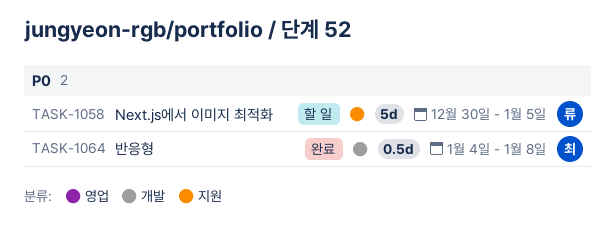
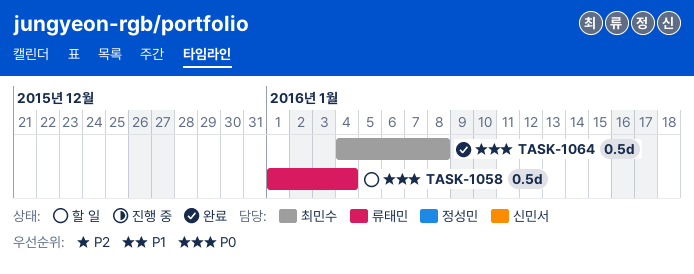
TASK-1058, estimate: 5d -> 0.5d
TASK-1058, start: Dec 30 -> Jan 1
TASK-1058, due: Jan 5 -> Jan 4

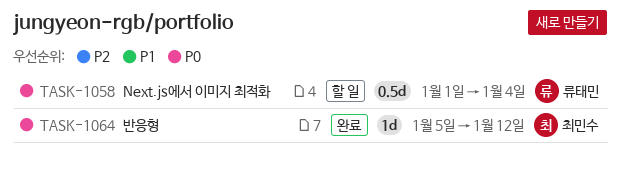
TASK-1064, estimate: 0.5d -> 1d
TASK-1064, start: Jan 4 -> Jan 5
TASK-1064, due: Jan 8 -> Jan 12

